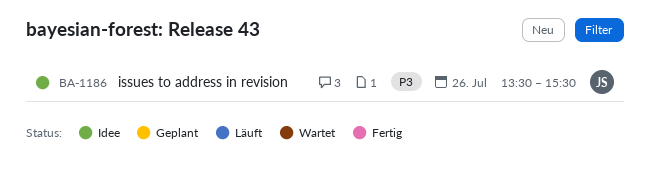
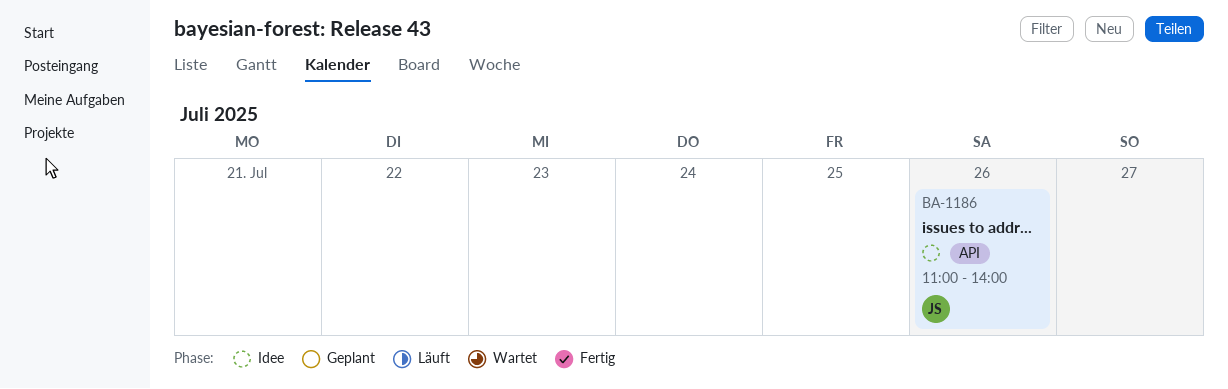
BA-1186, begins: 13:30 -> 11:00
BA-1186, ends: 15:30 -> 14:00

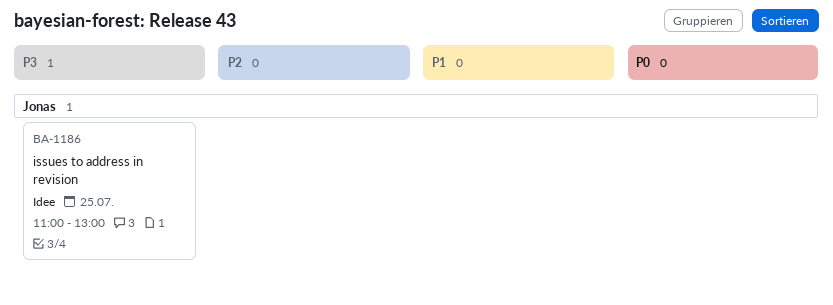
BA-1186, day: Jul 26 -> Jul 25
BA-1186, ends: 14:00 -> 13:00

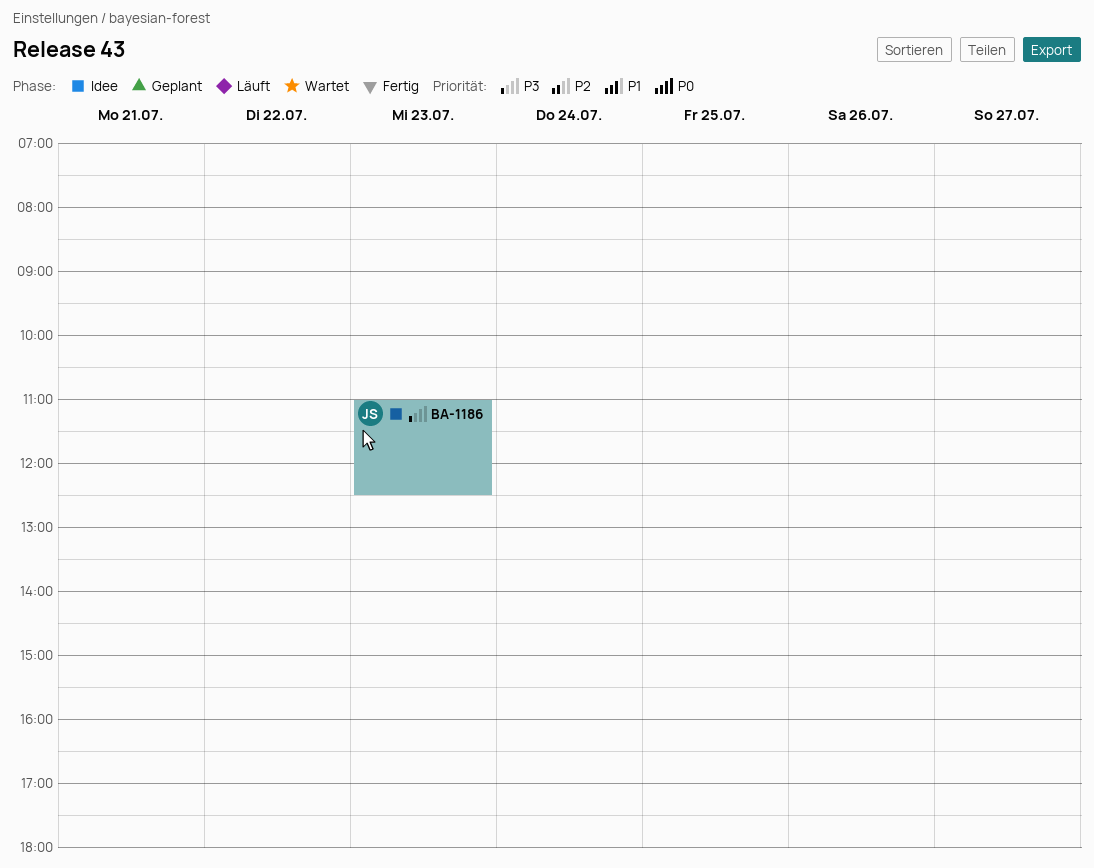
BA-1186, day: Jul 25 -> Jul 23
BA-1186, ends: 13:00 -> 12:30

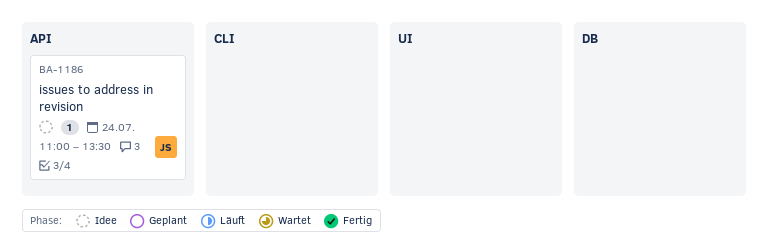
BA-1186, day: Jul 23 -> Jul 24
BA-1186, ends: 12:30 -> 13:30

